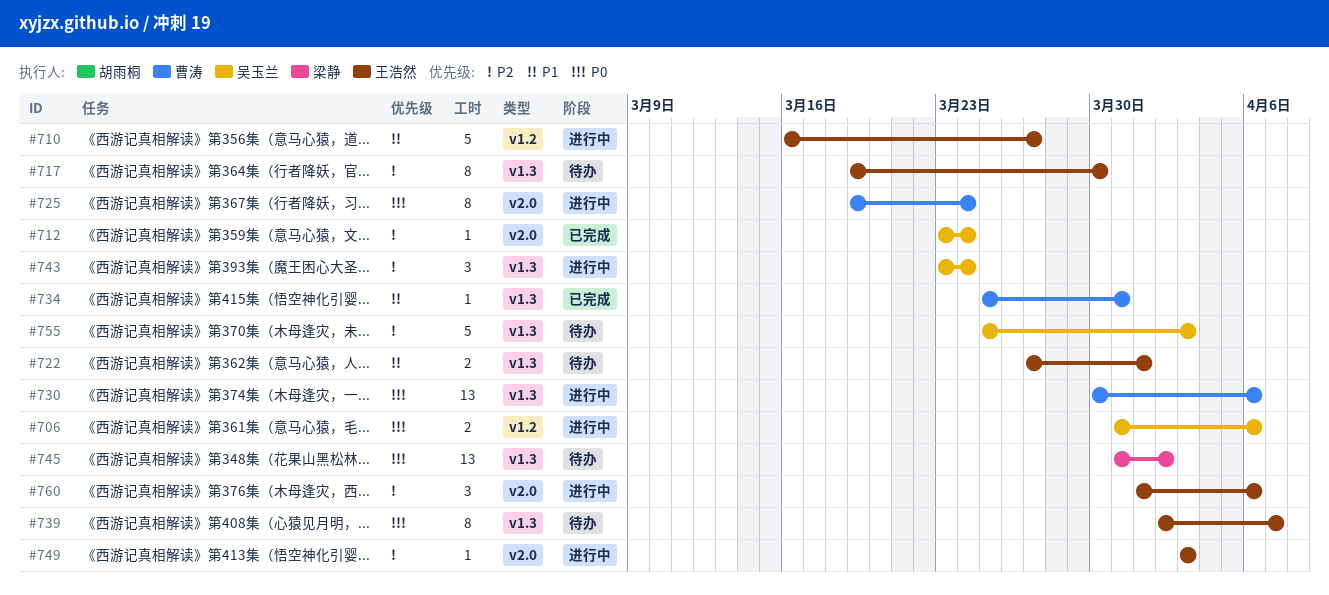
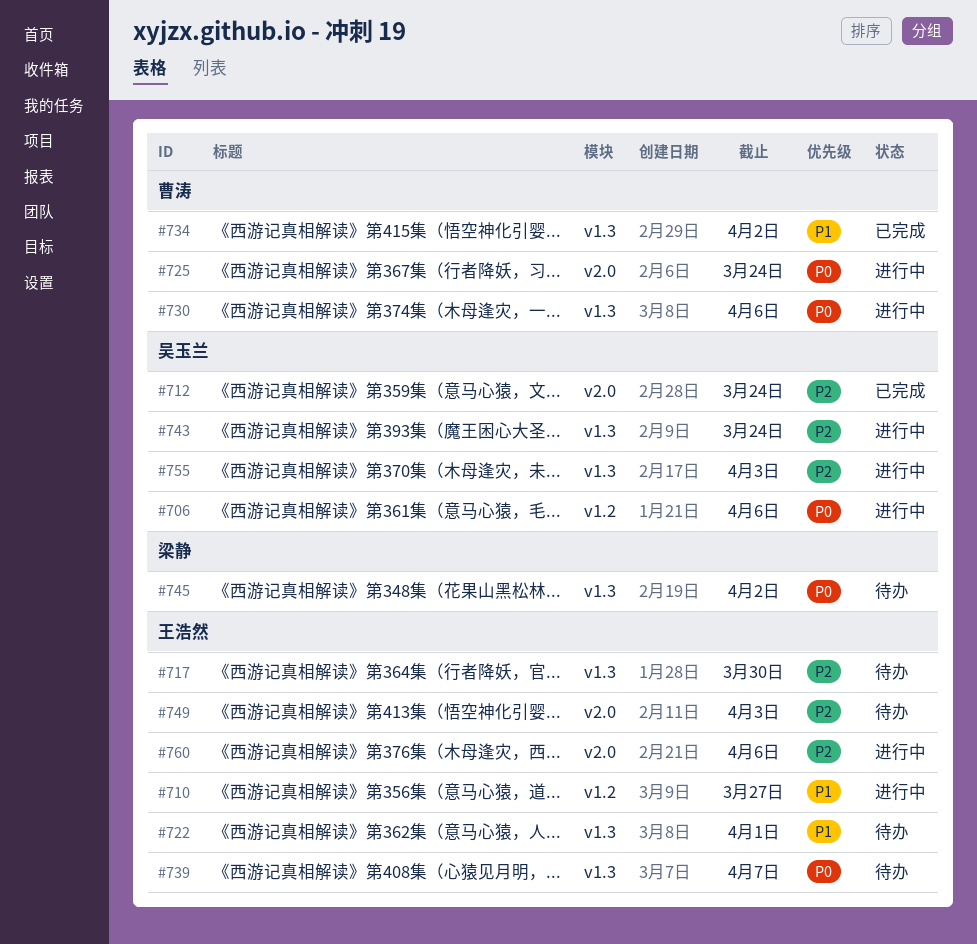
#734, due: Mar 31 -> Apr 2
#749, status: 进行中 -> 待办
#755, status: 待办 -> 进行中

